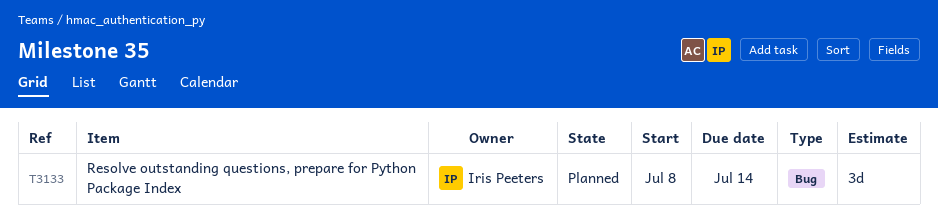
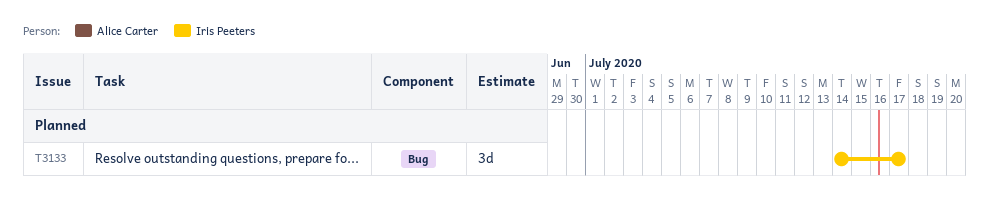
T3133, start: Jul 8 -> Jul 14
T3133, due: Jul 14 -> Jul 17

